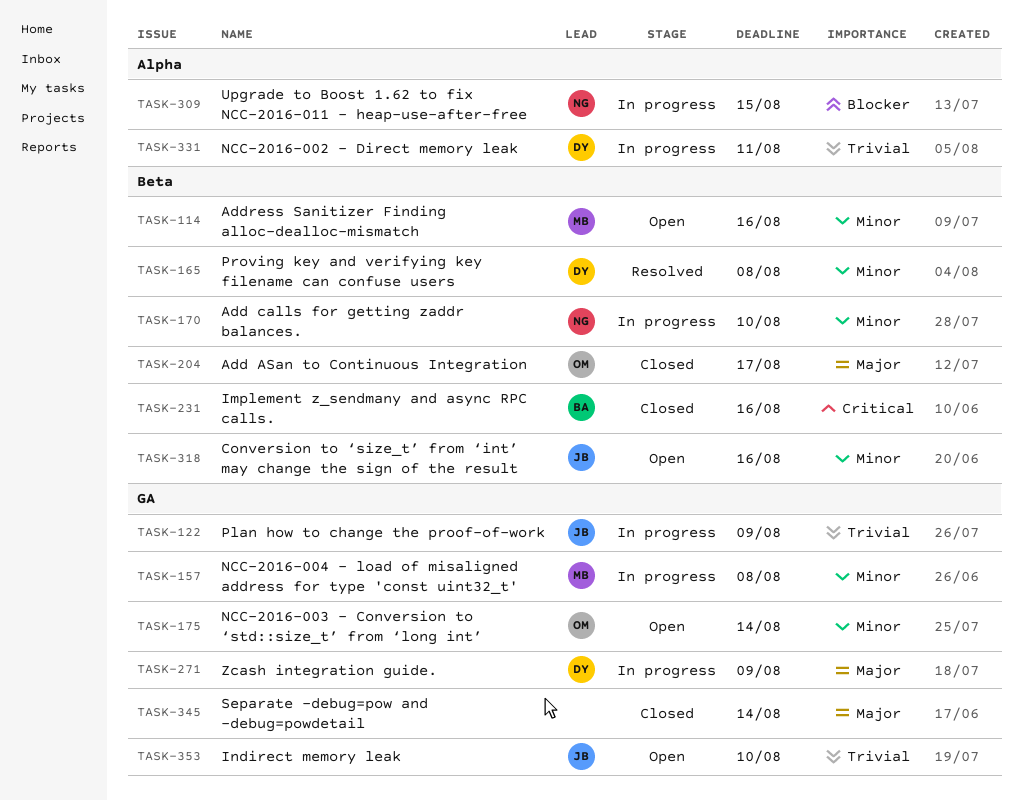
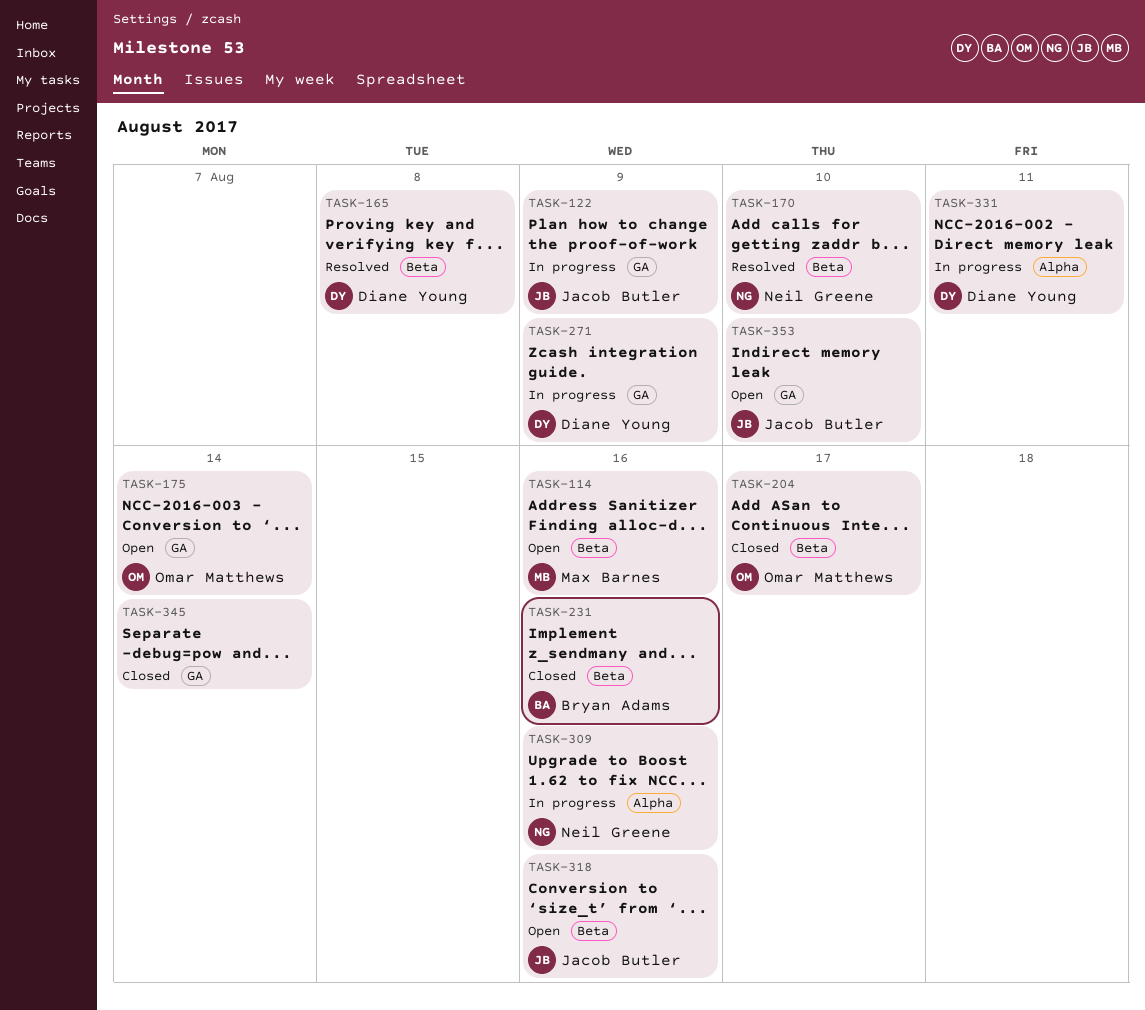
TASK-157: present -> none
TASK-170, status: In progress -> Resolved
TASK-309, due: Aug 15 -> Aug 16

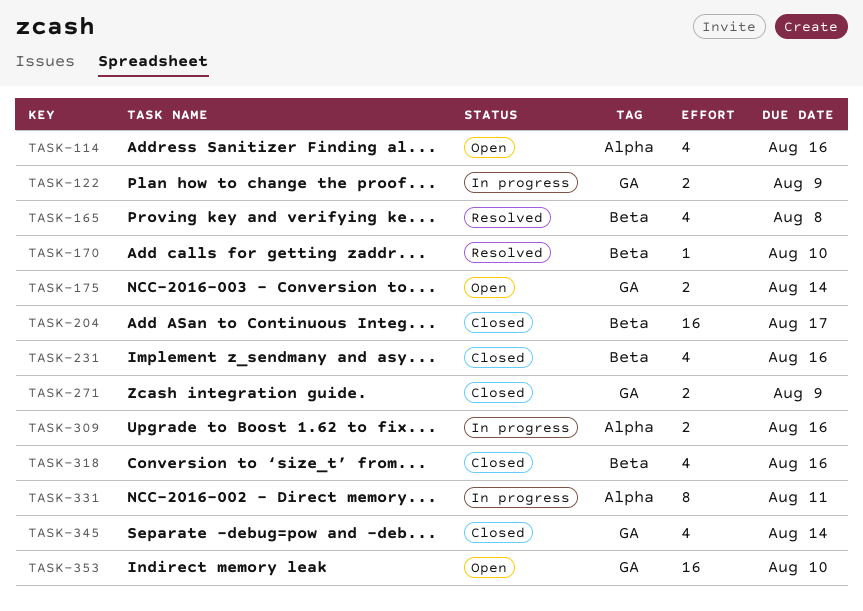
TASK-114, label: Beta -> Alpha
TASK-271, status: In progress -> Closed
TASK-318, status: Open -> Closed

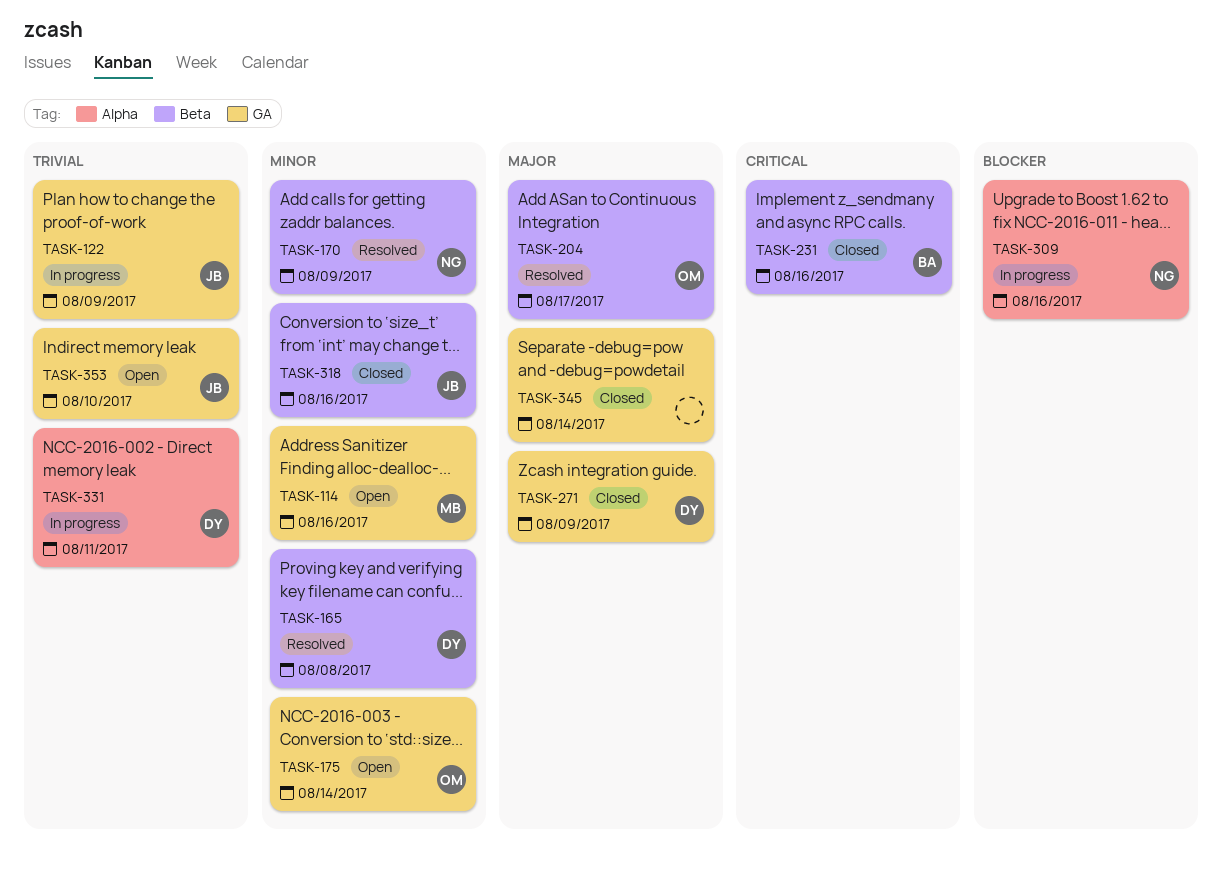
TASK-114, label: Alpha -> GA
TASK-170, due: Aug 10 -> Aug 9
TASK-204, status: Closed -> Resolved

